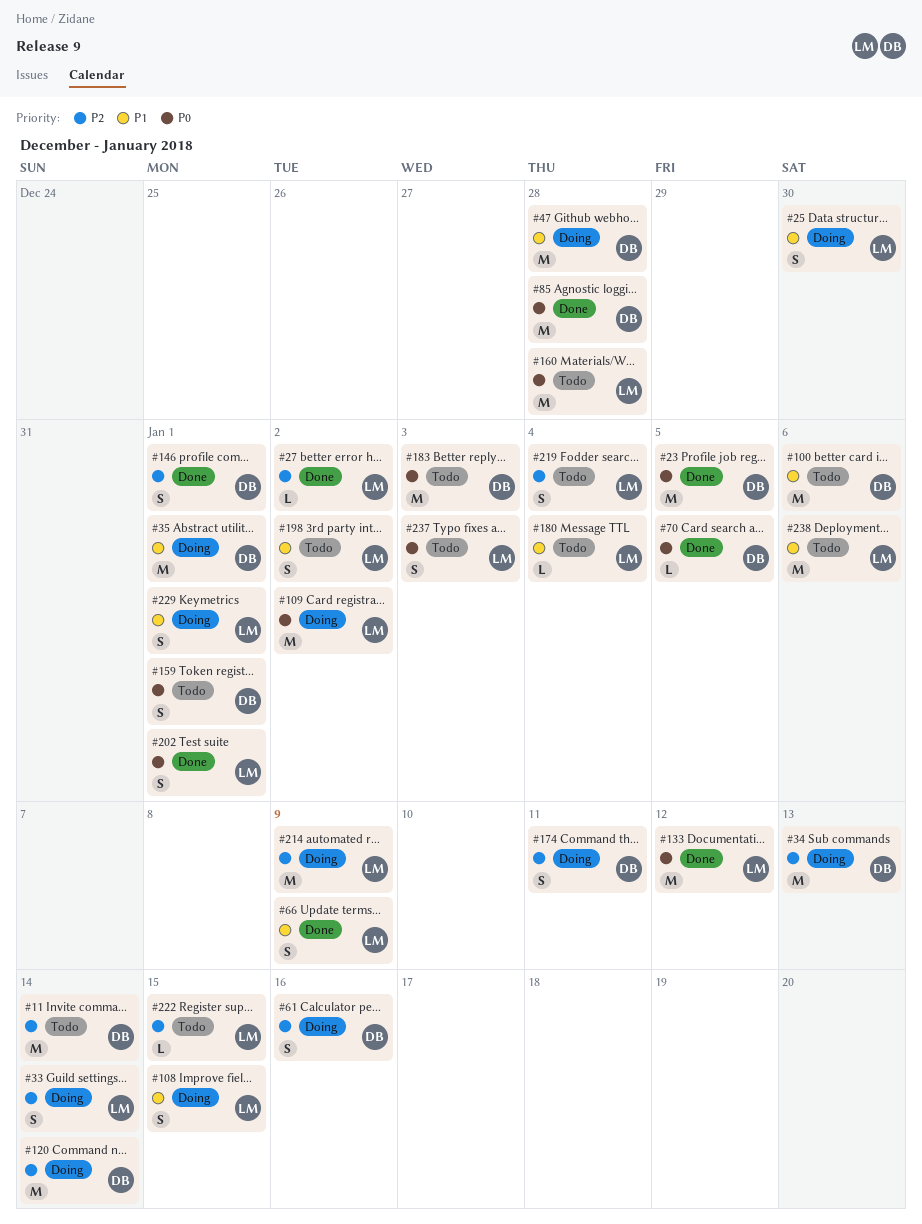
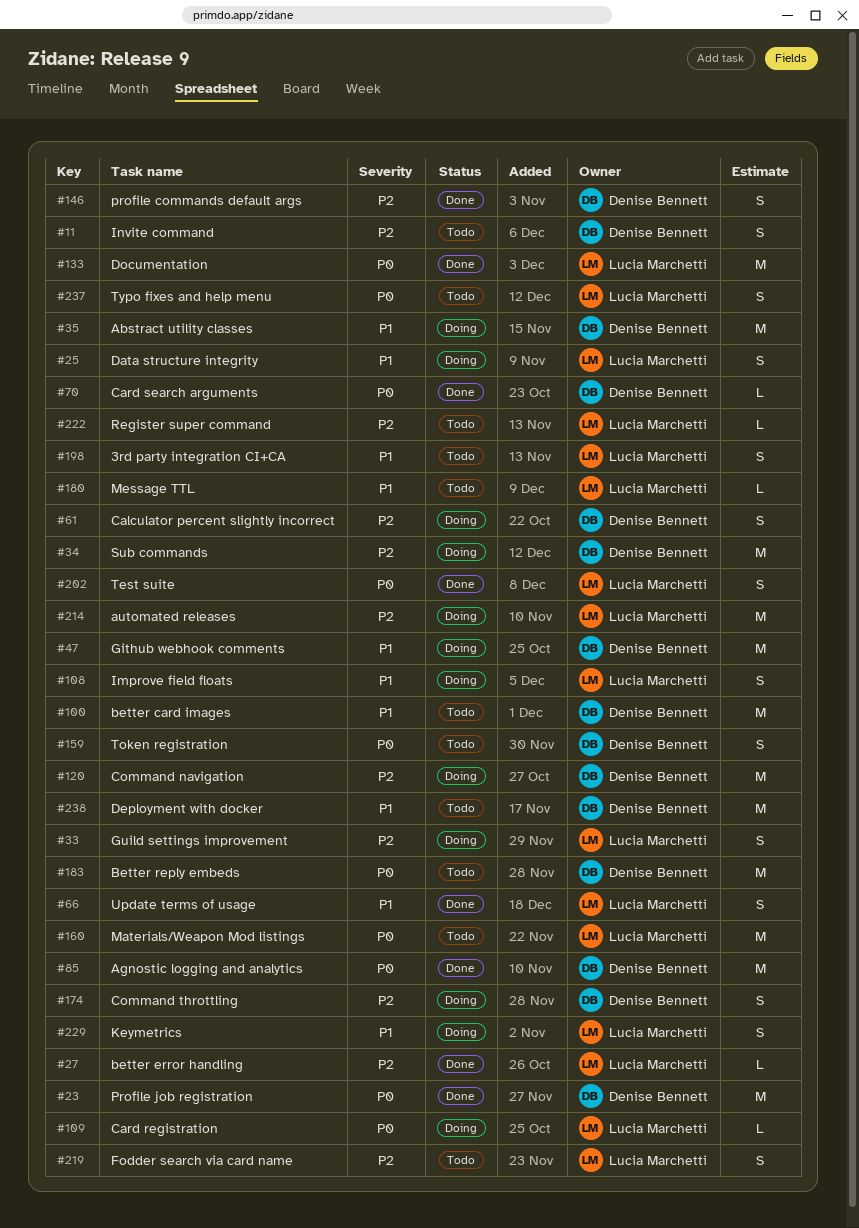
#11, estimate: M -> S
#109, estimate: M -> L
#238, owner: Lucia Marchetti -> Denise Bennett

